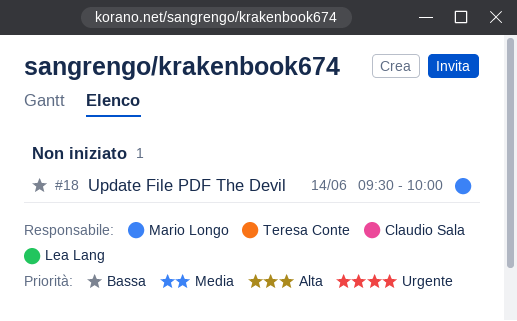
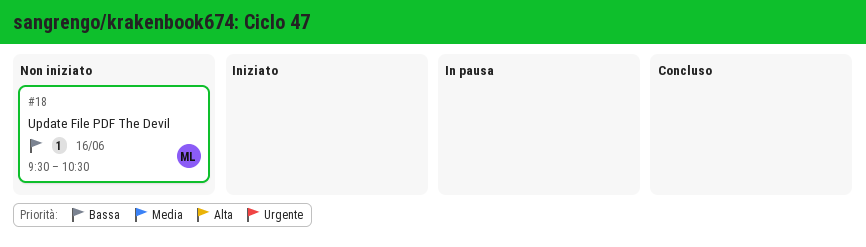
#18, day: Jun 14 -> Jun 16
#18, ends: 10:00 -> 10:30

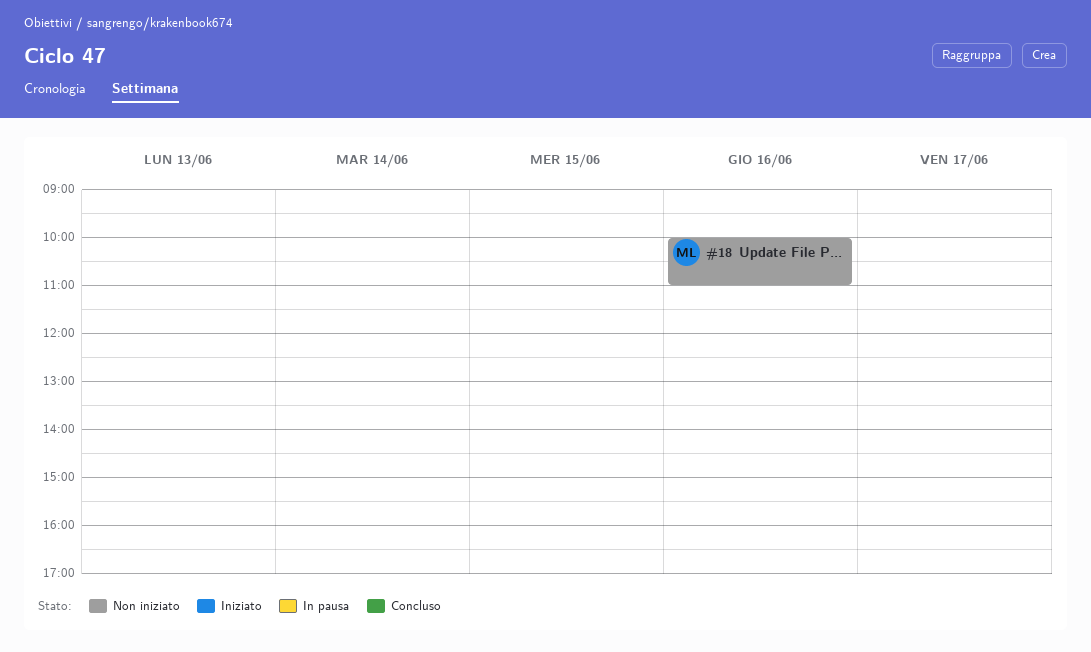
#18, begins: 09:30 -> 10:00
#18, ends: 10:30 -> 11:00

